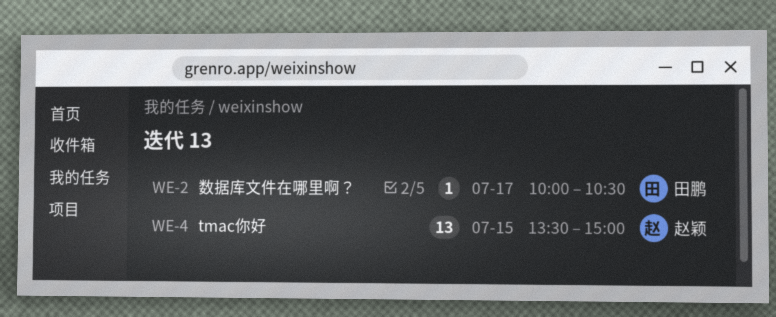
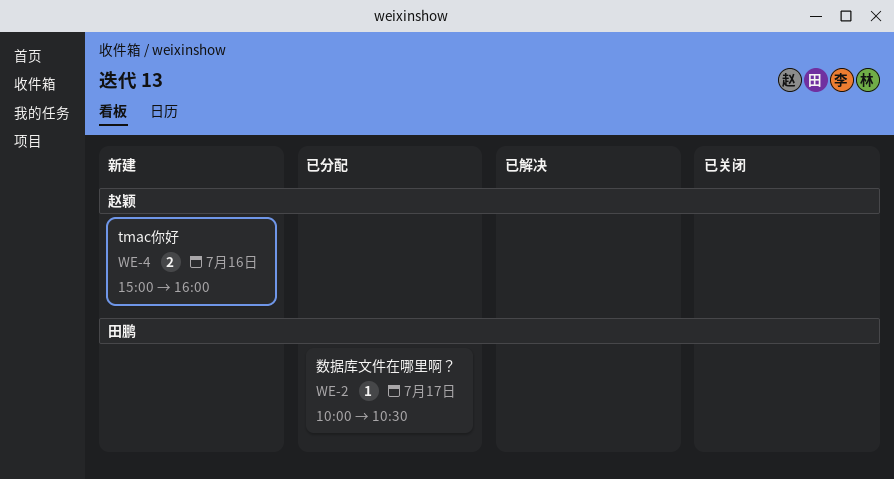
WE-4, estimate: 13 -> 2
WE-4, day: Jul 15 -> Jul 16
WE-4, begins: 13:30 -> 15:00
WE-4, ends: 15:00 -> 16:00

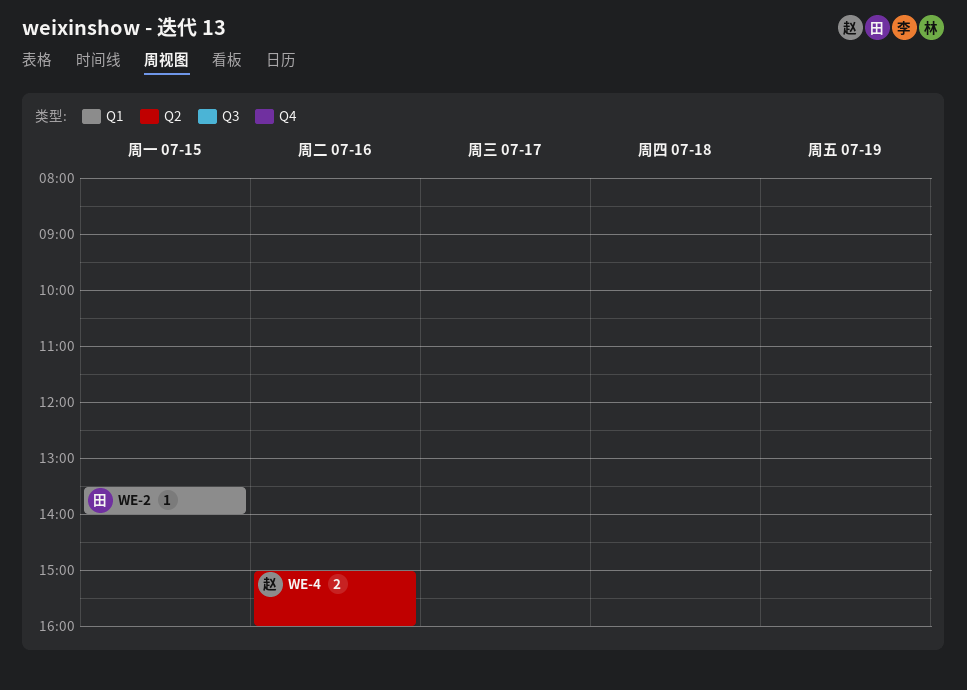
WE-2, day: Jul 17 -> Jul 15
WE-2, begins: 10:00 -> 13:30
WE-2, ends: 10:30 -> 14:00

